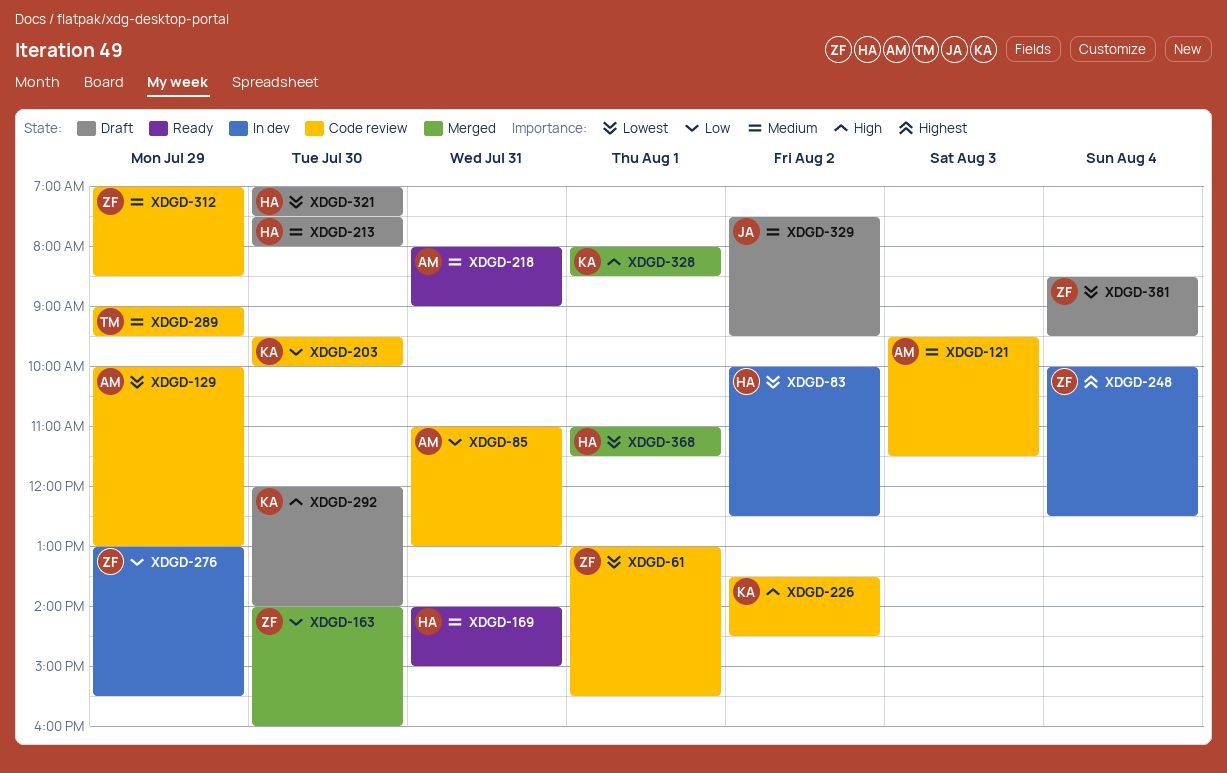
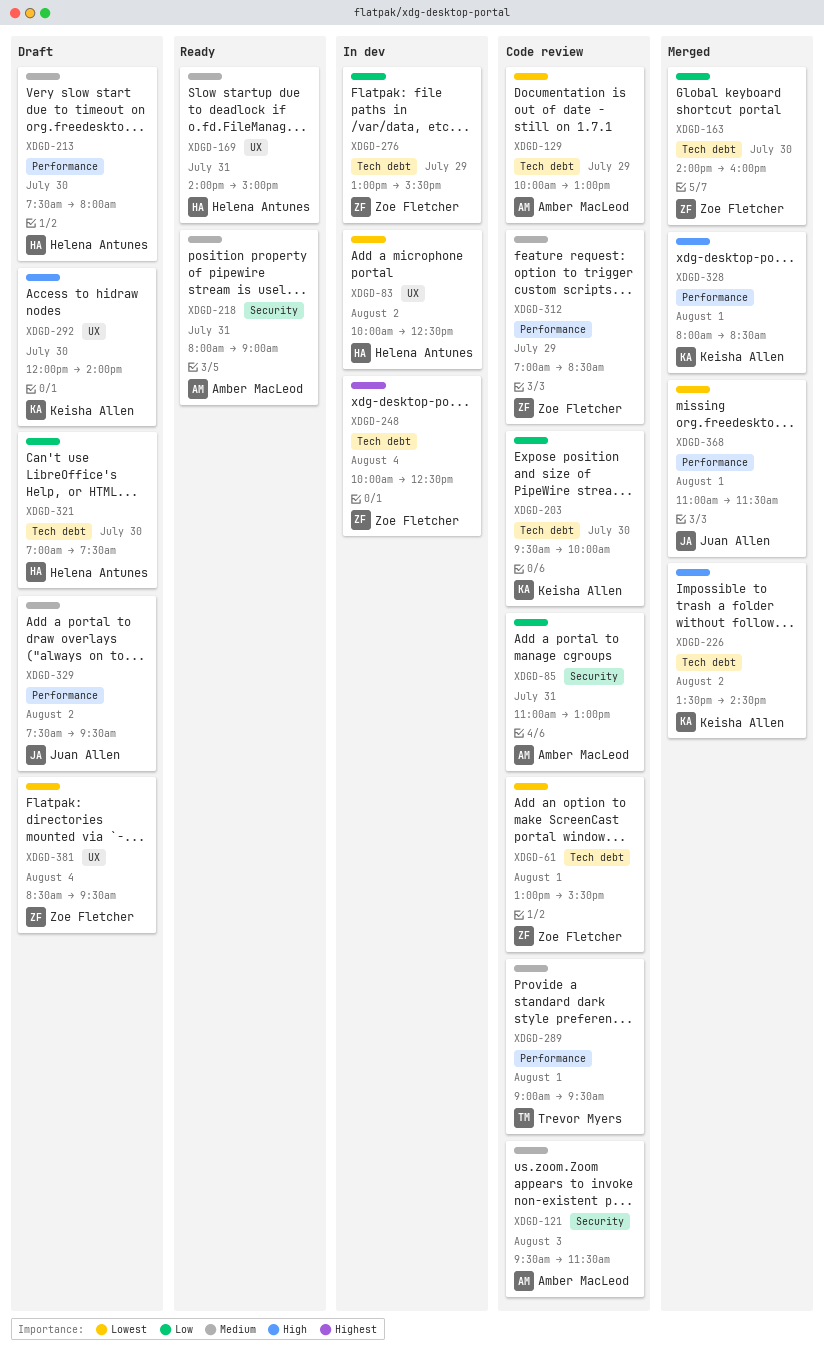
XDGD-226, status: Code review -> Merged
XDGD-289, day: Jul 29 -> Aug 1
XDGD-321, priority: Lowest -> Low
XDGD-368, owner: Helena Antunes -> Juan Allen

